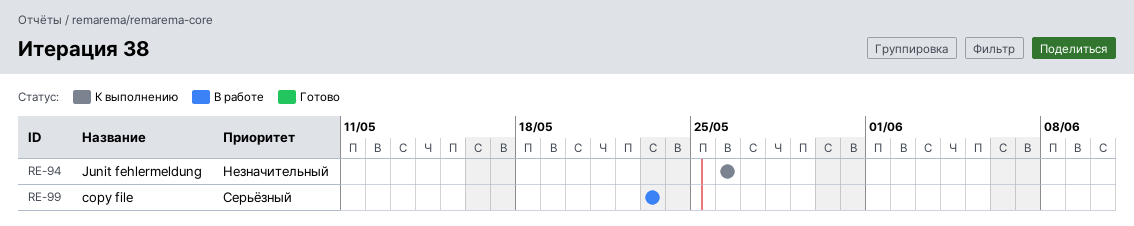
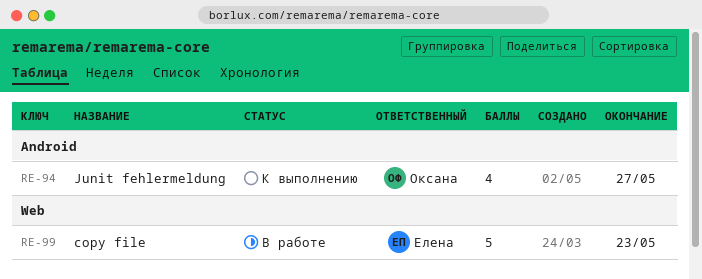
RE-94, due: May 26 -> May 27

